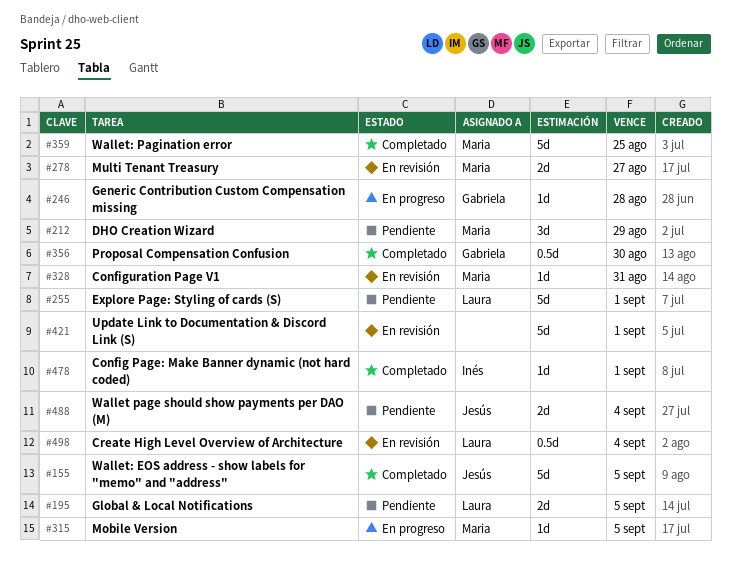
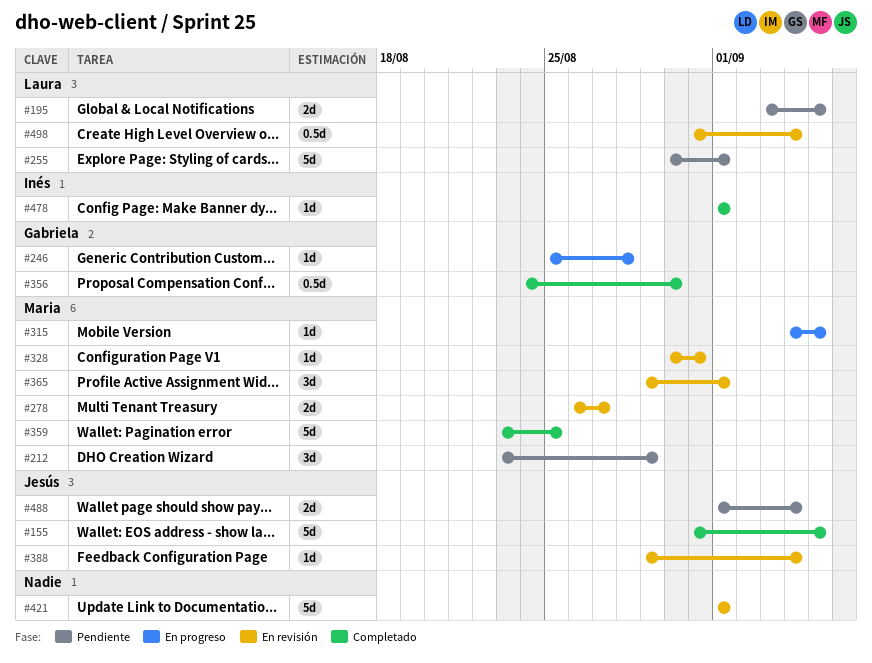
#365: none -> present
#388: none -> present

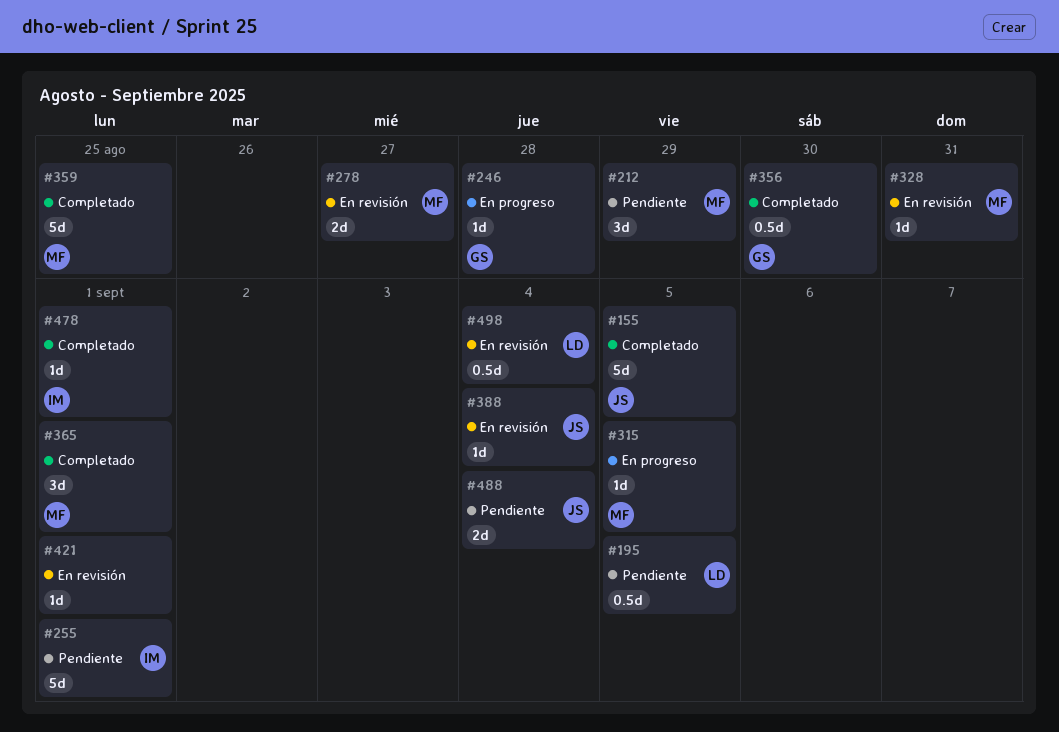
#195, estimate: 2d -> 0.5d
#255, owner: Laura -> Inés
#365, status: En revisión -> Completado
#421, estimate: 5d -> 1d

